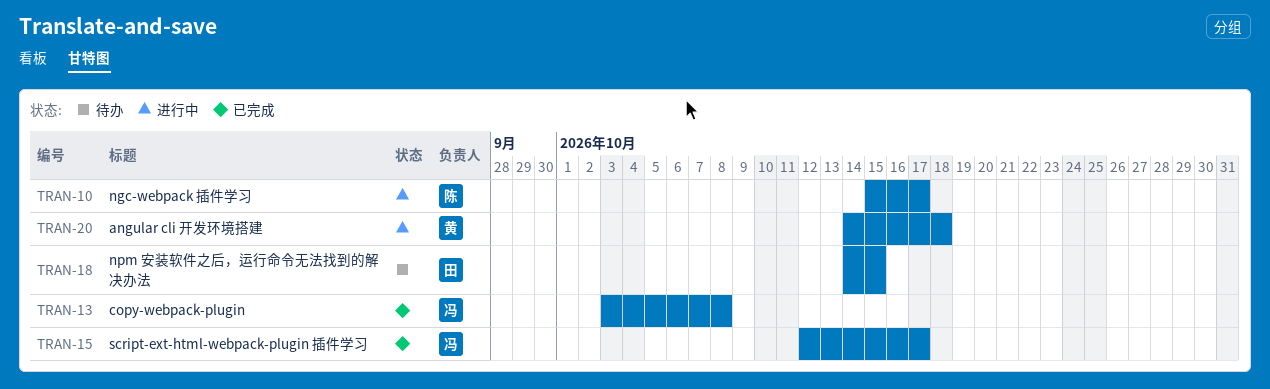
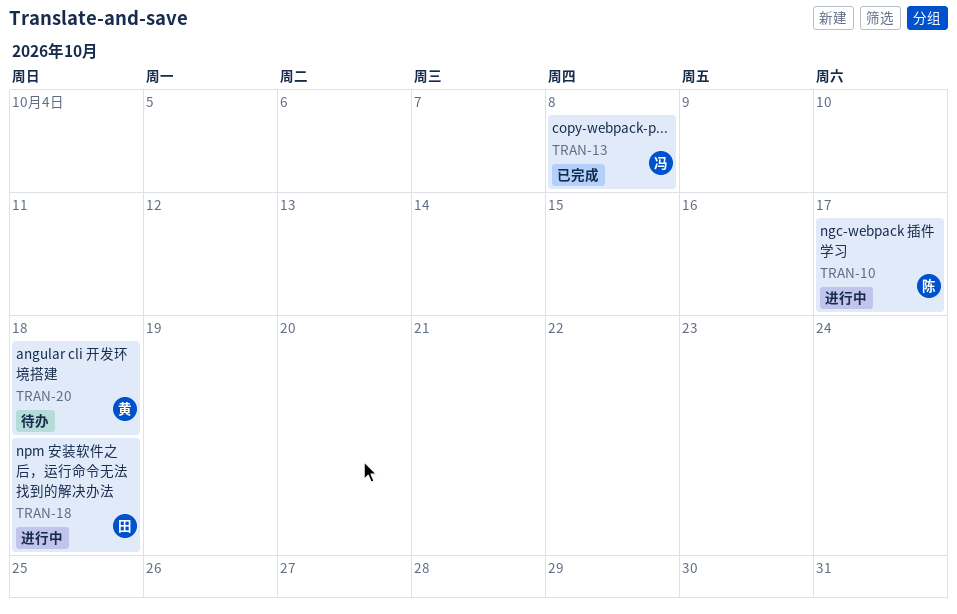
TRAN-15: present -> none
TRAN-18, status: 待办 -> 进行中
TRAN-18, due: Oct 15 -> Oct 18
TRAN-20, status: 进行中 -> 待办

